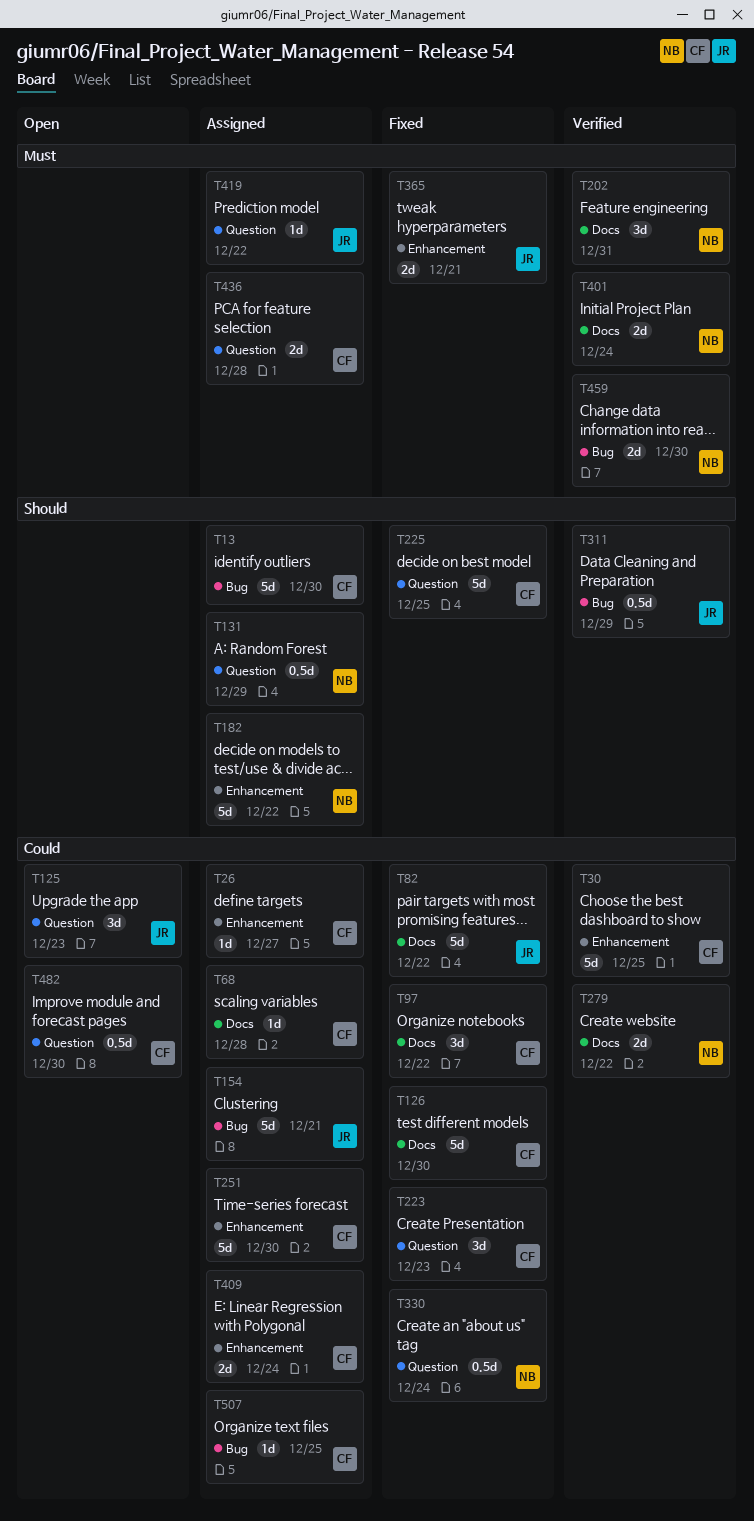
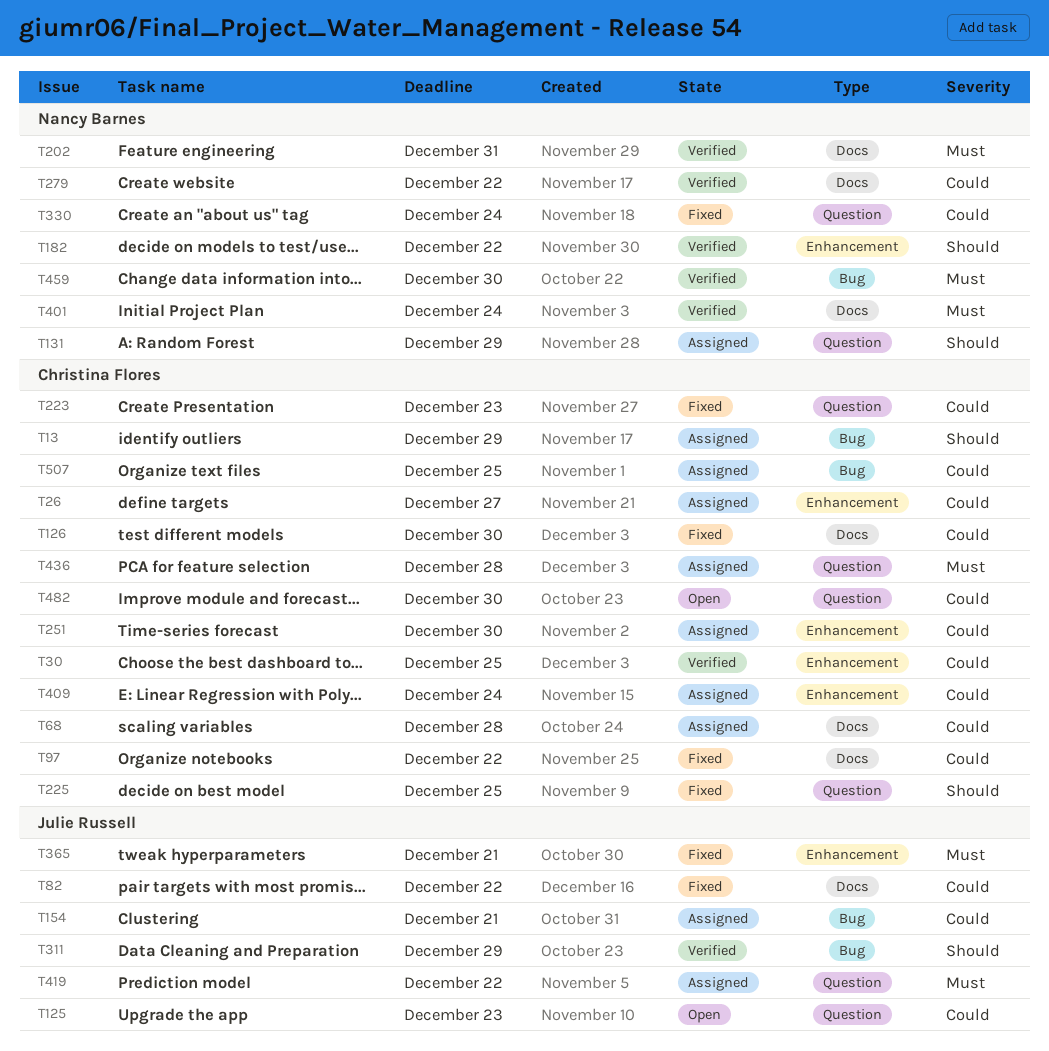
T13, due: Dec 30 -> Dec 29
T182, status: Assigned -> Verified

